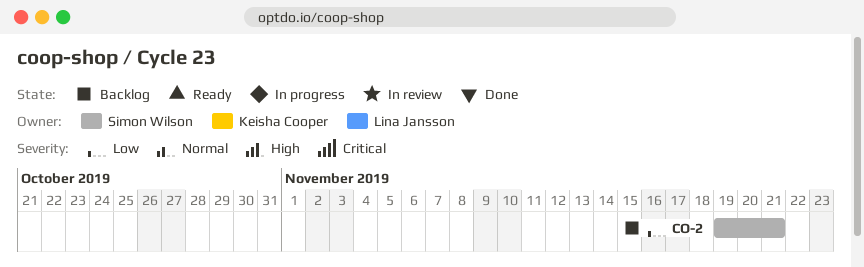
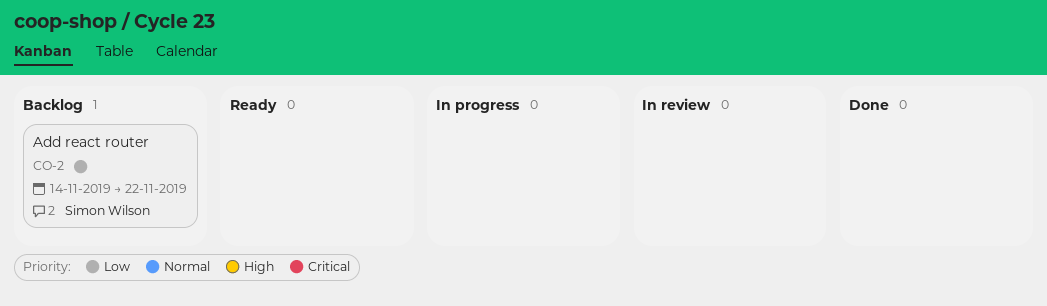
CO-2, start: Nov 19 -> Nov 14
CO-2, due: Nov 21 -> Nov 22

